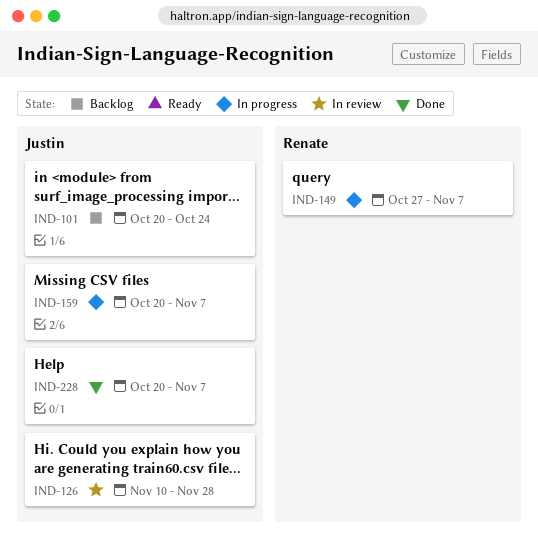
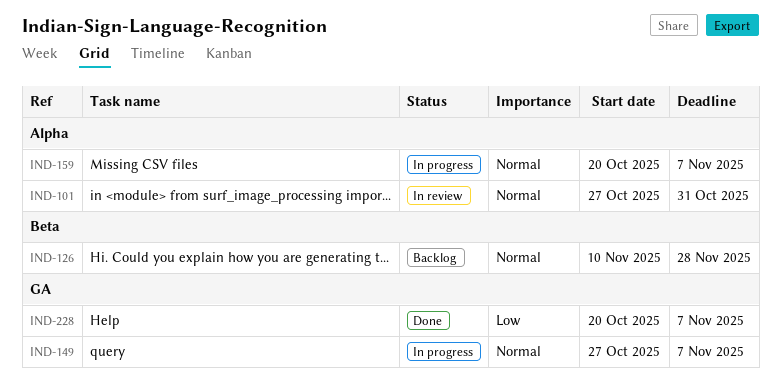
IND-101, status: Backlog -> In review
IND-101, start: Oct 20 -> Oct 27
IND-101, due: Oct 24 -> Oct 31
IND-126, status: In review -> Backlog

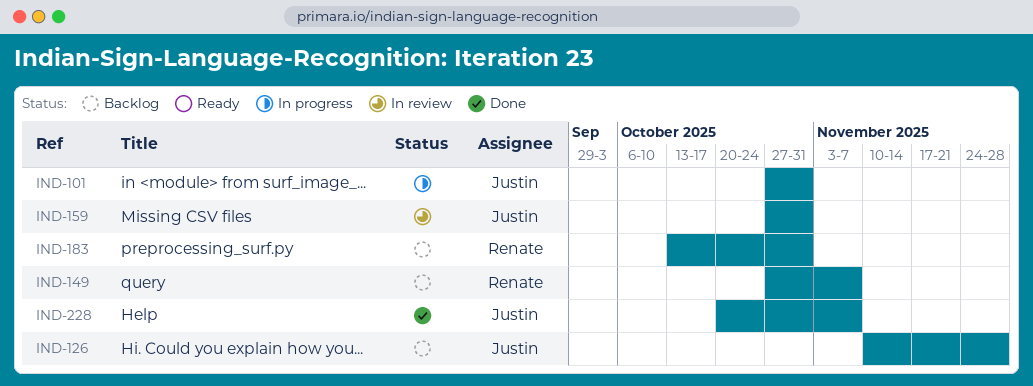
IND-101, status: In review -> In progress
IND-149, status: In progress -> Backlog
IND-159, status: In progress -> In review
IND-159, start: Oct 20 -> Oct 27
IND-159, due: Nov 7 -> Oct 31
IND-183: none -> present

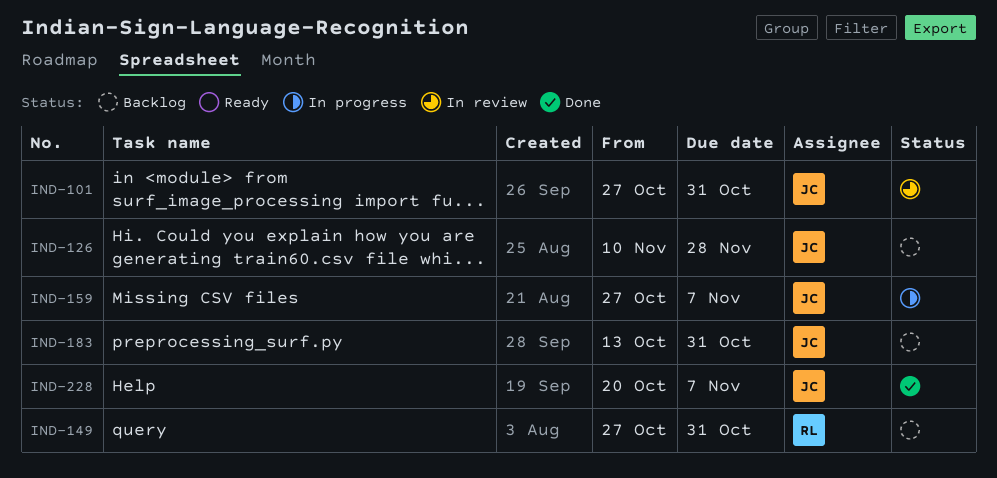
IND-101, status: In progress -> In review
IND-149, due: Nov 7 -> Oct 31
IND-159, status: In review -> In progress
IND-159, due: Oct 31 -> Nov 7
IND-183, owner: Renate -> Justin

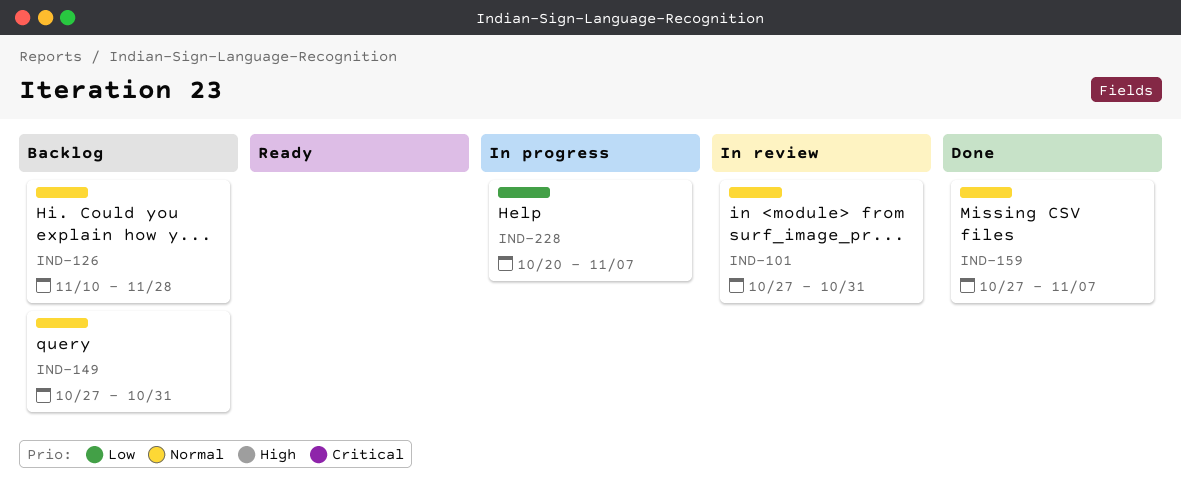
IND-159, status: In progress -> Done
IND-183: present -> none
IND-228, status: Done -> In progress

